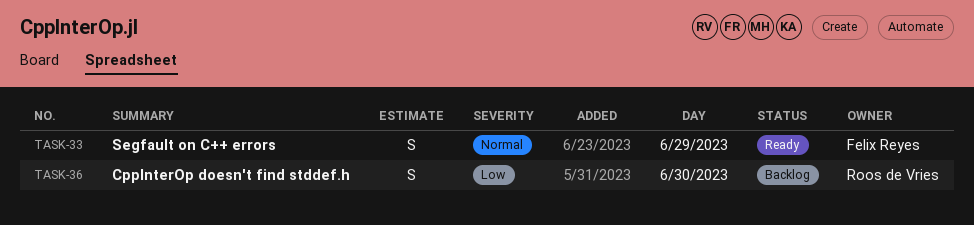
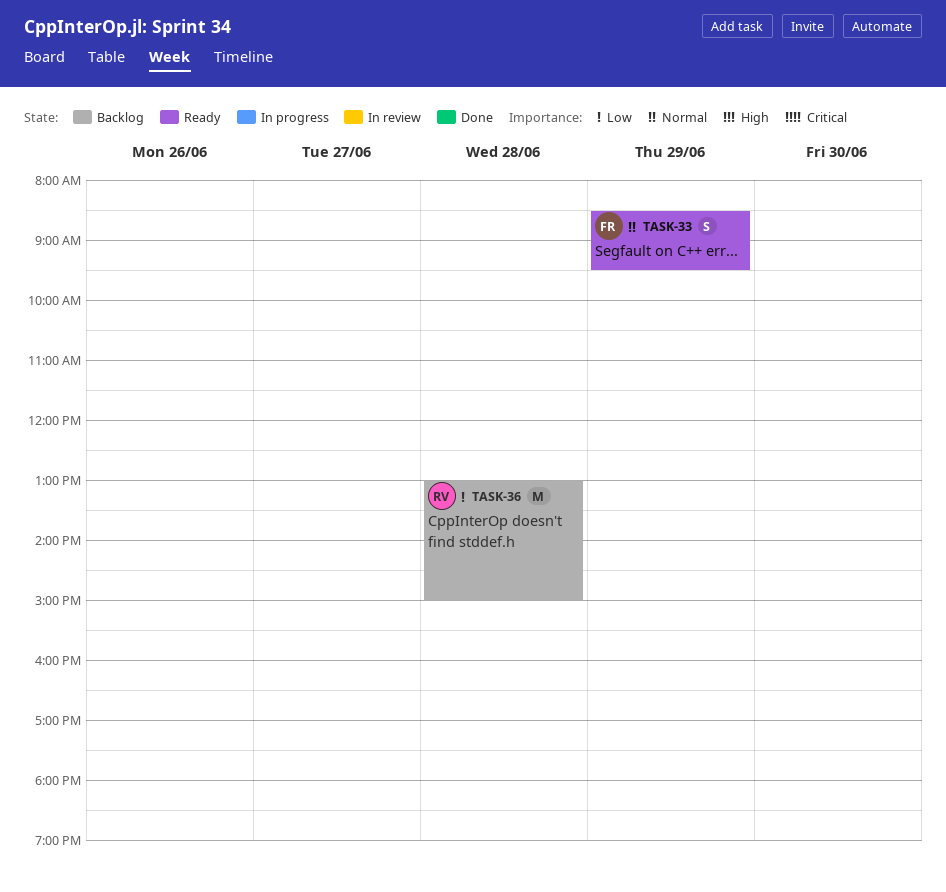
TASK-36, estimate: S -> M
TASK-36, day: Jun 30 -> Jun 28

